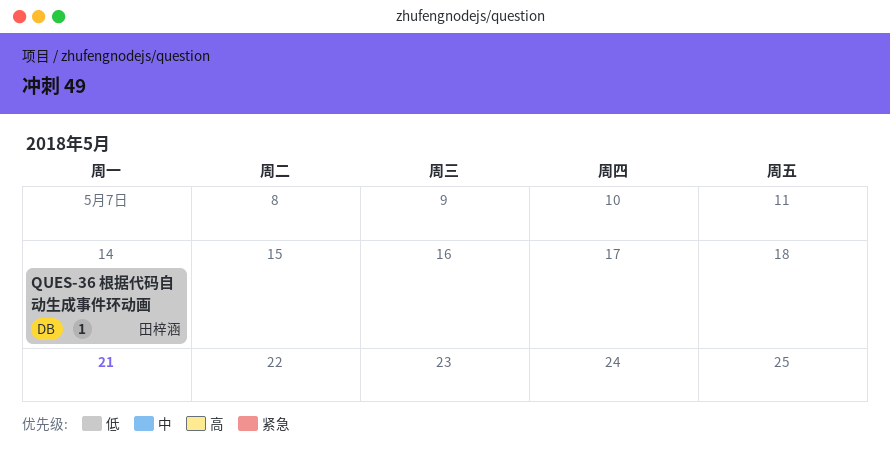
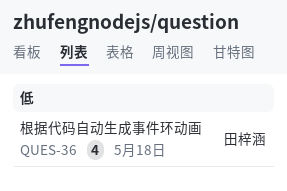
QUES-36, estimate: 1 -> 4
QUES-36, due: May 14 -> May 18

